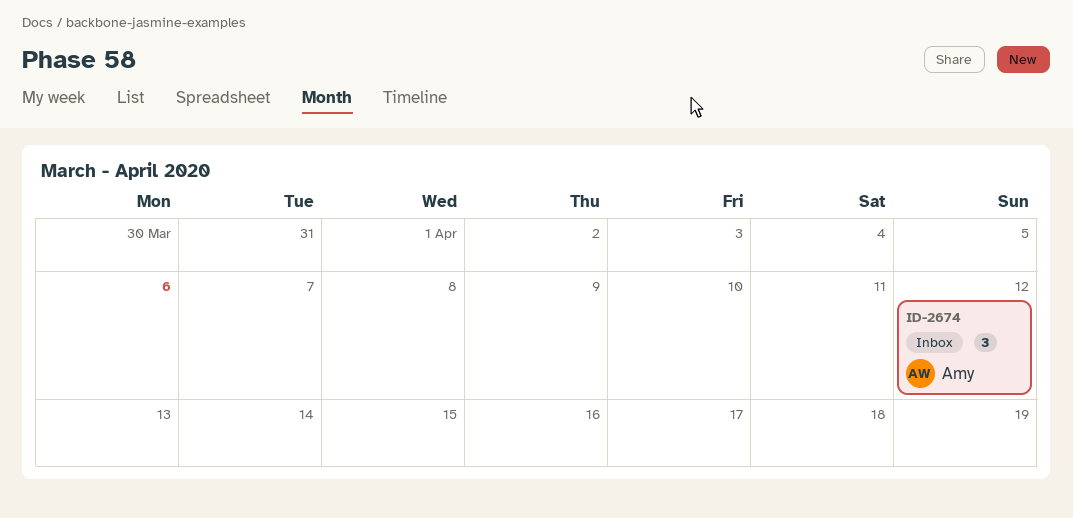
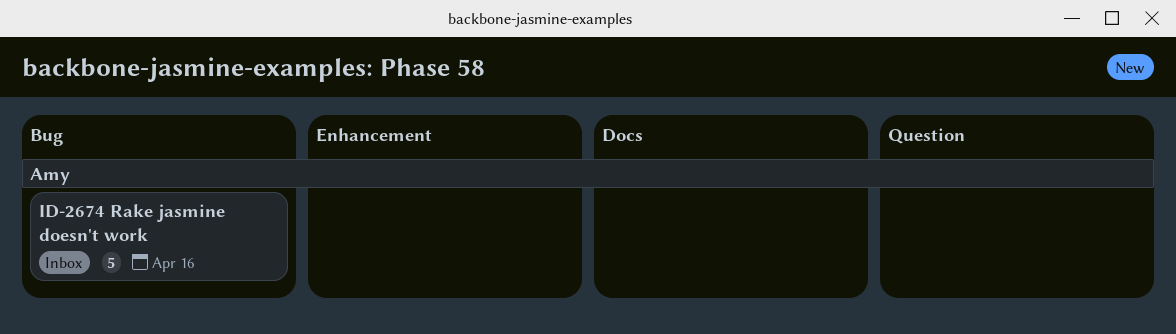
ID-2674, estimate: 3 -> 5
ID-2674, due: Apr 12 -> Apr 16

